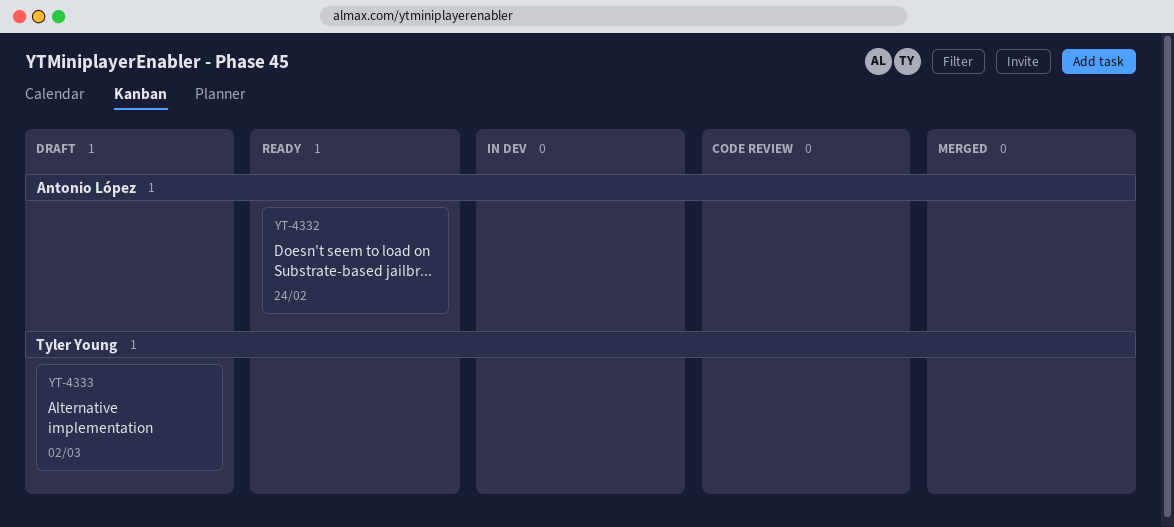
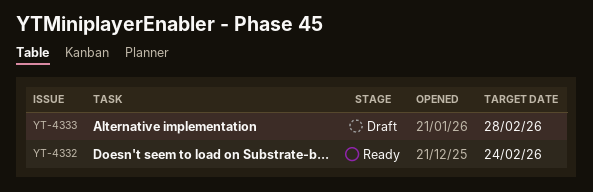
YT-4333, due: Mar 2 -> Feb 28

